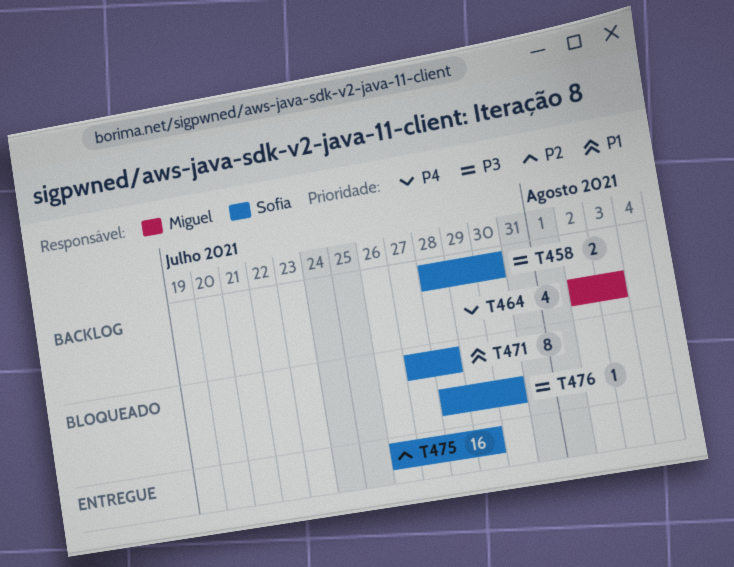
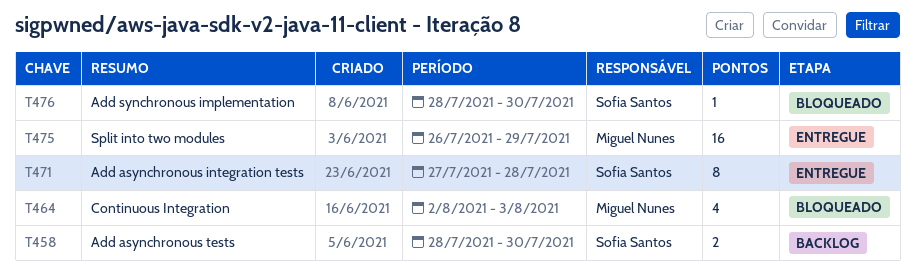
T464, status: Backlog -> Bloqueado
T471, status: Bloqueado -> Entregue
T475, owner: Sofia Santos -> Miguel Nunes

